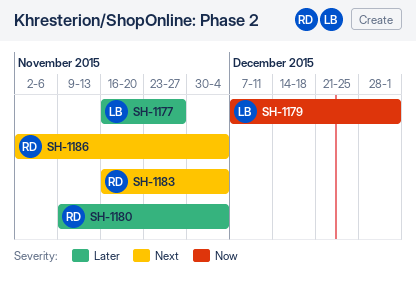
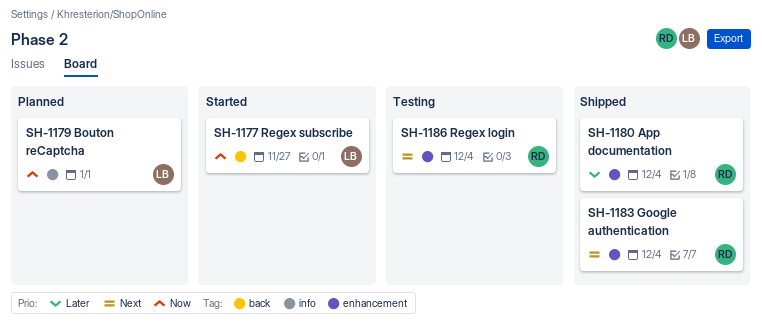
SH-1177, priority: Later -> Now

